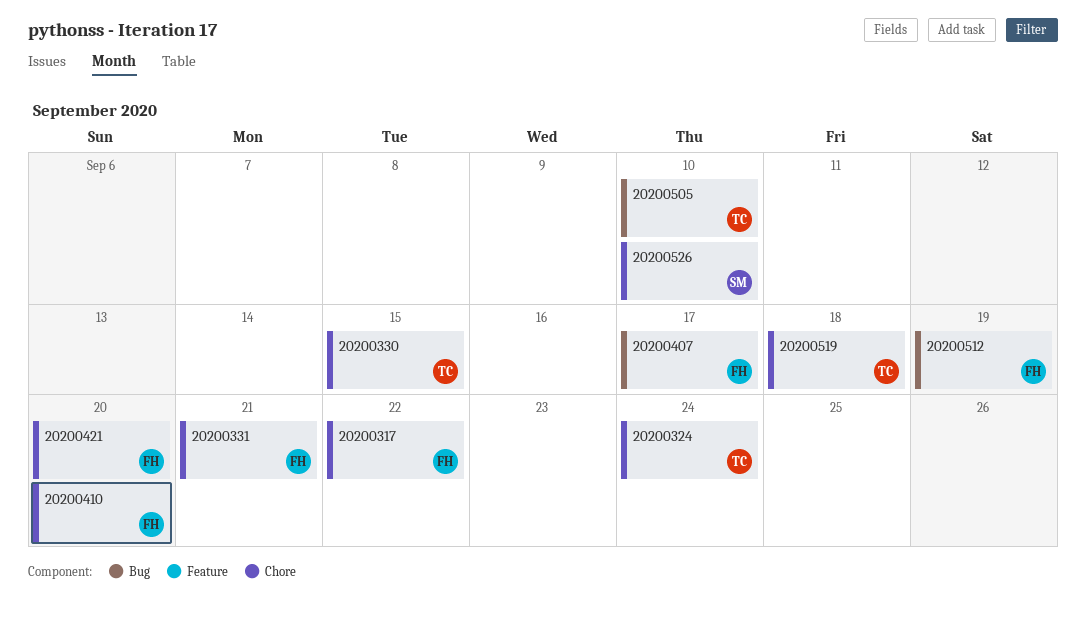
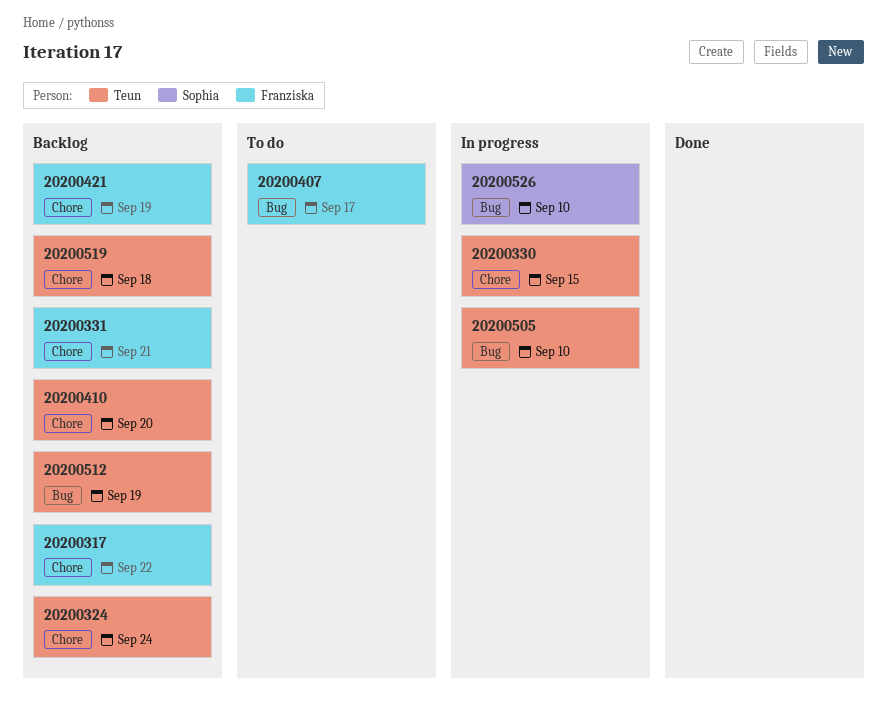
20200410, owner: Franziska -> Teun
20200421, due: Sep 20 -> Sep 19
20200512, owner: Franziska -> Teun
20200526, label: Chore -> Bug

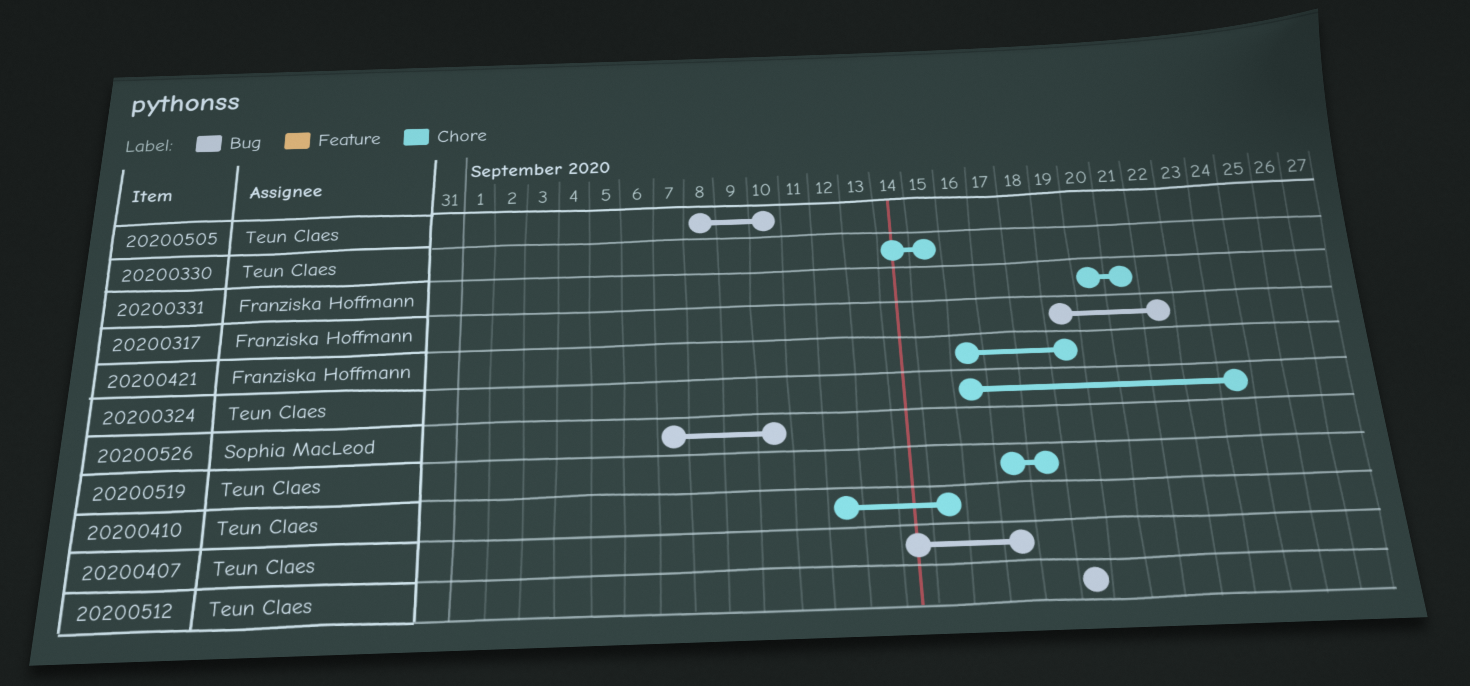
20200317, label: Chore -> Bug
20200407, owner: Franziska Hoffmann -> Teun Claes
20200410, due: Sep 20 -> Sep 15

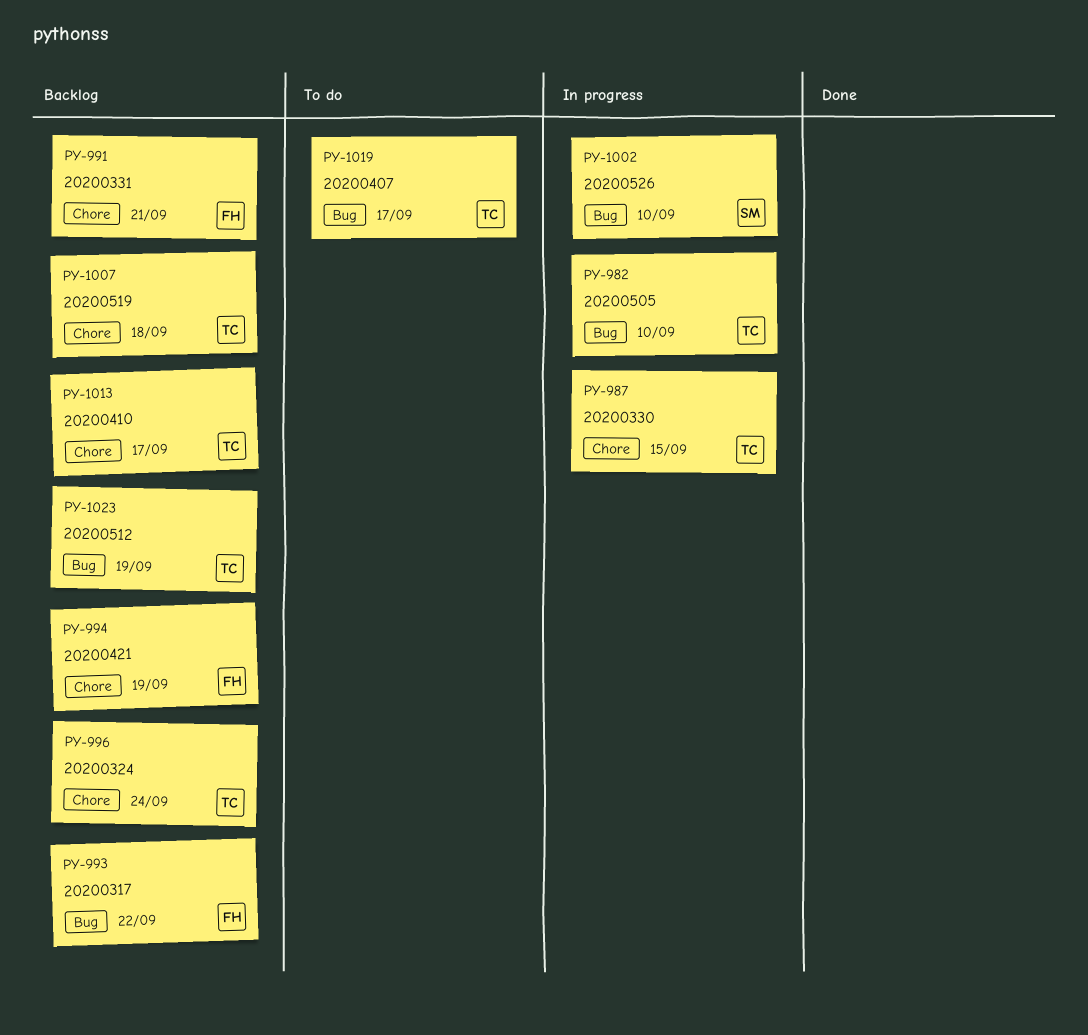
20200410, due: Sep 15 -> Sep 17

